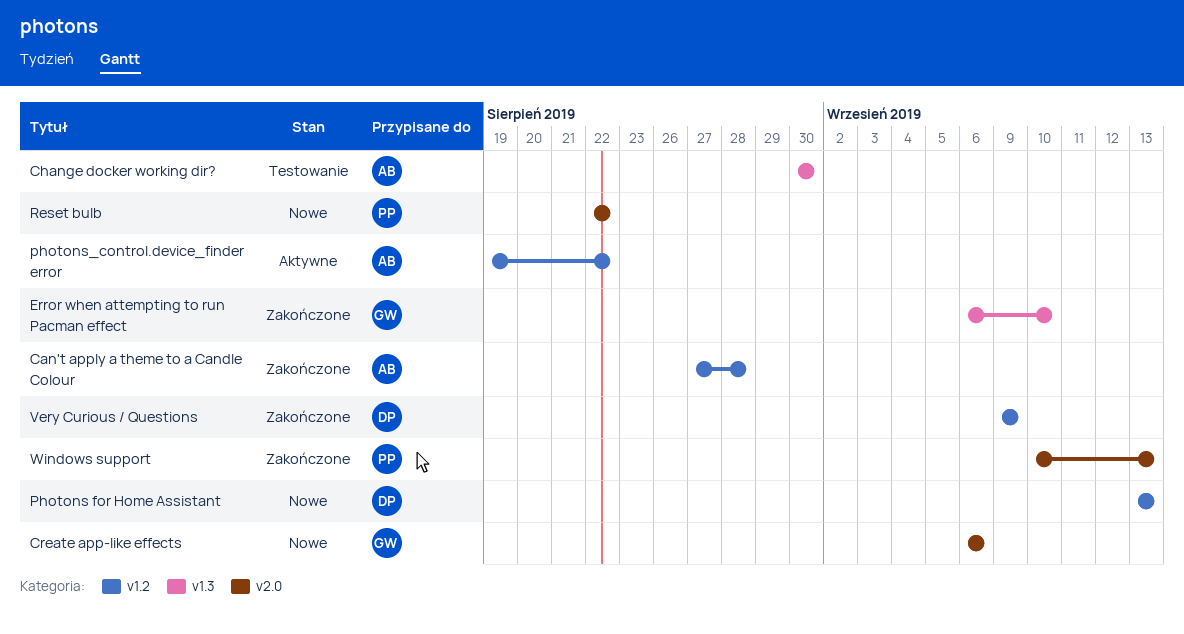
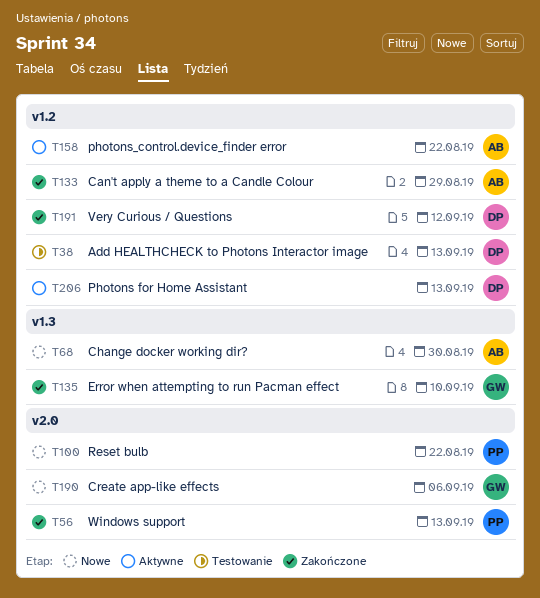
Add HEALTHCHECK to Photons Interactor image: none -> present
Can't apply a theme to a Candle Colour, due: Aug 28 -> Aug 29
Change docker working dir?, status: Testowanie -> Nowe
Photons for Home Assistant, status: Nowe -> Aktywne
Very Curious / Questions, due: Sep 9 -> Sep 12

